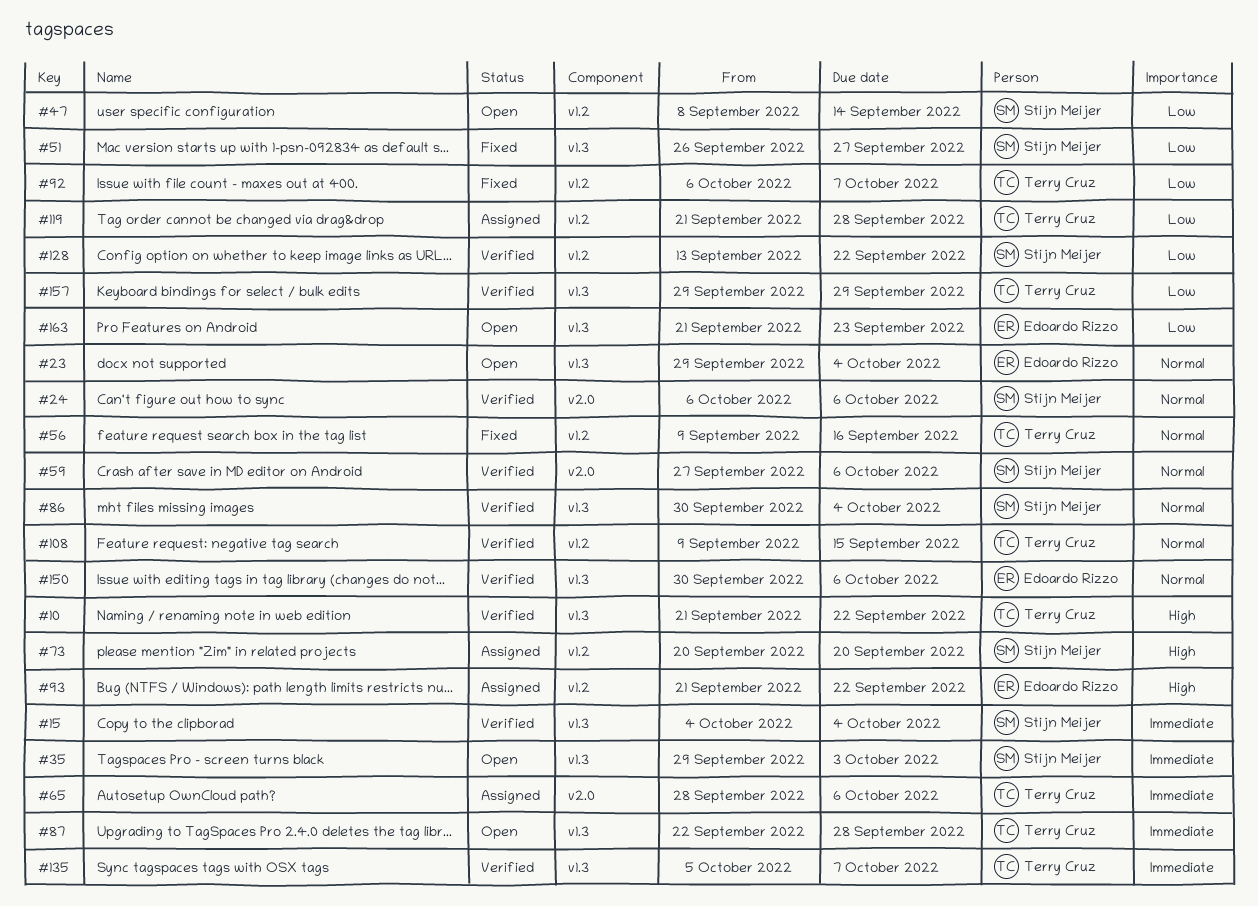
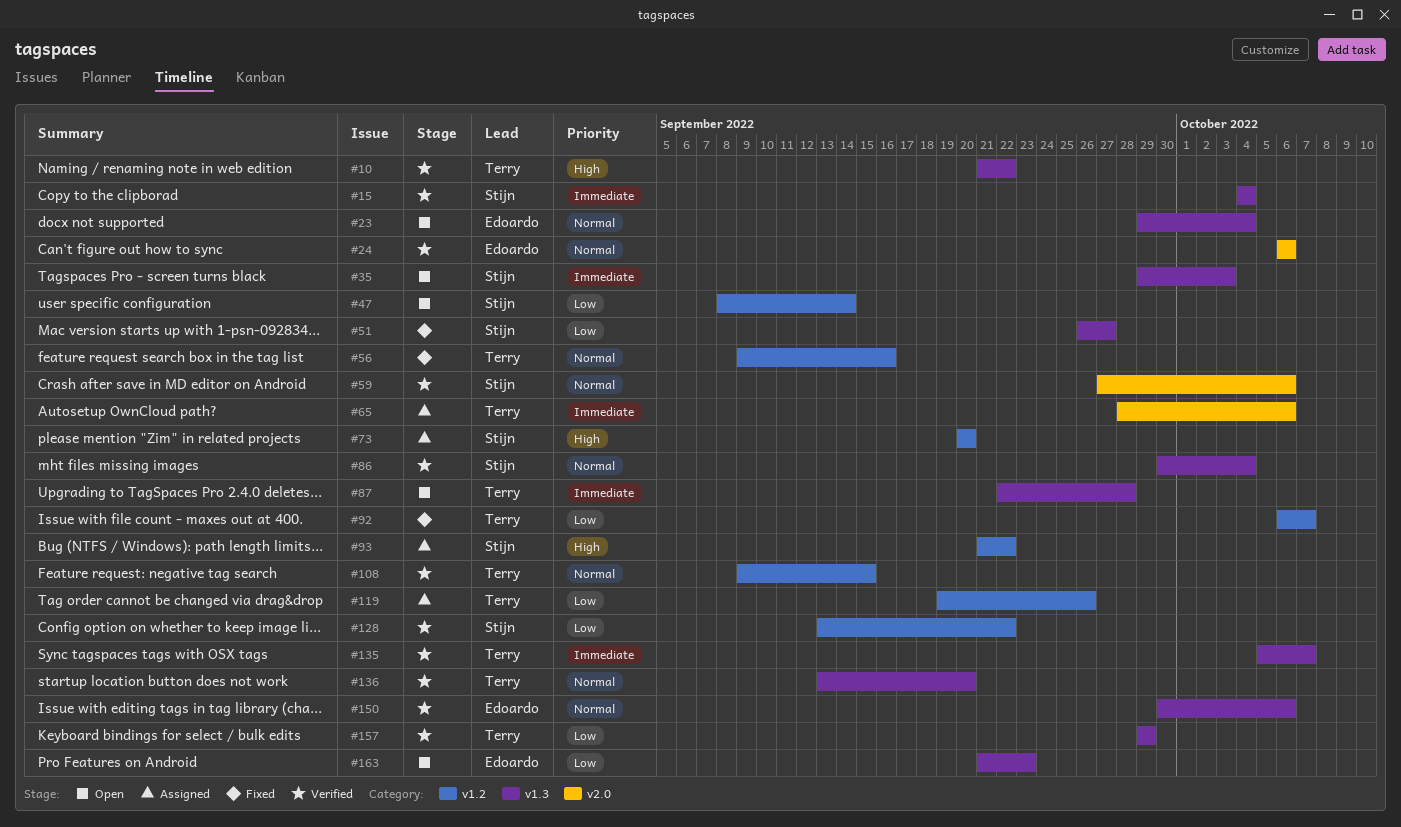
#24, owner: Stijn Meijer -> Edoardo Rizzo
#93, owner: Edoardo Rizzo -> Stijn Meijer
#119, start: Sep 21 -> Sep 19
#119, due: Sep 28 -> Sep 26
#136: none -> present

